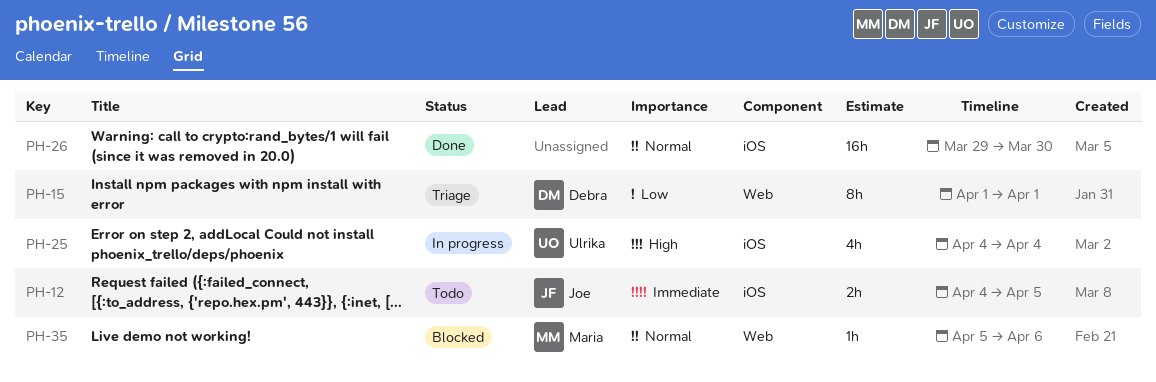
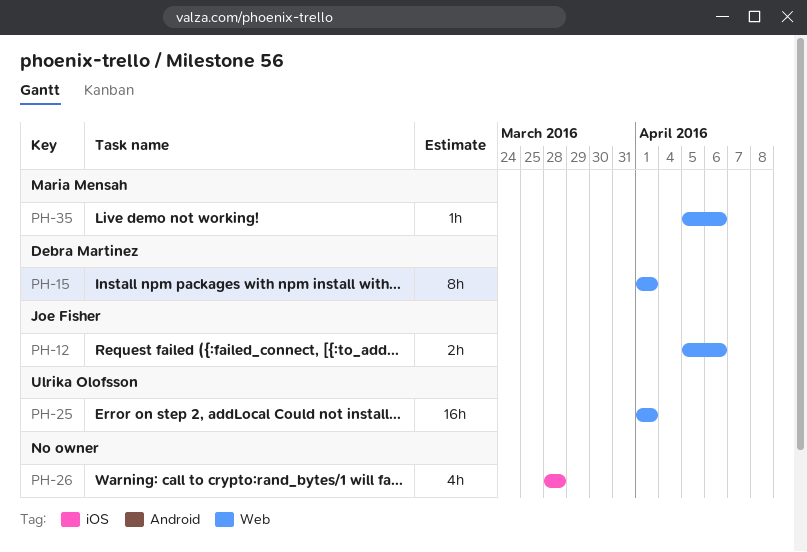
PH-12, label: iOS -> Web
PH-12, start: Apr 4 -> Apr 5
PH-12, due: Apr 5 -> Apr 6
PH-25, label: iOS -> Web
PH-25, estimate: 4h -> 16h
PH-25, start: Apr 4 -> Apr 1
PH-25, due: Apr 4 -> Apr 1
PH-26, estimate: 16h -> 4h
PH-26, start: Mar 29 -> Mar 28
PH-26, due: Mar 30 -> Mar 28

